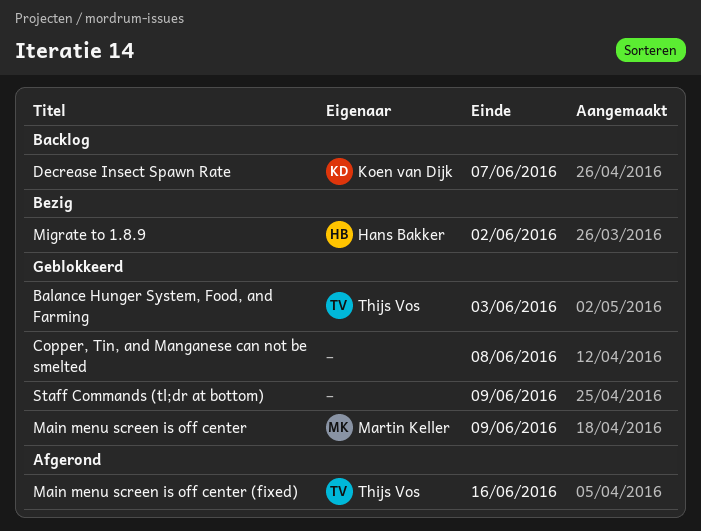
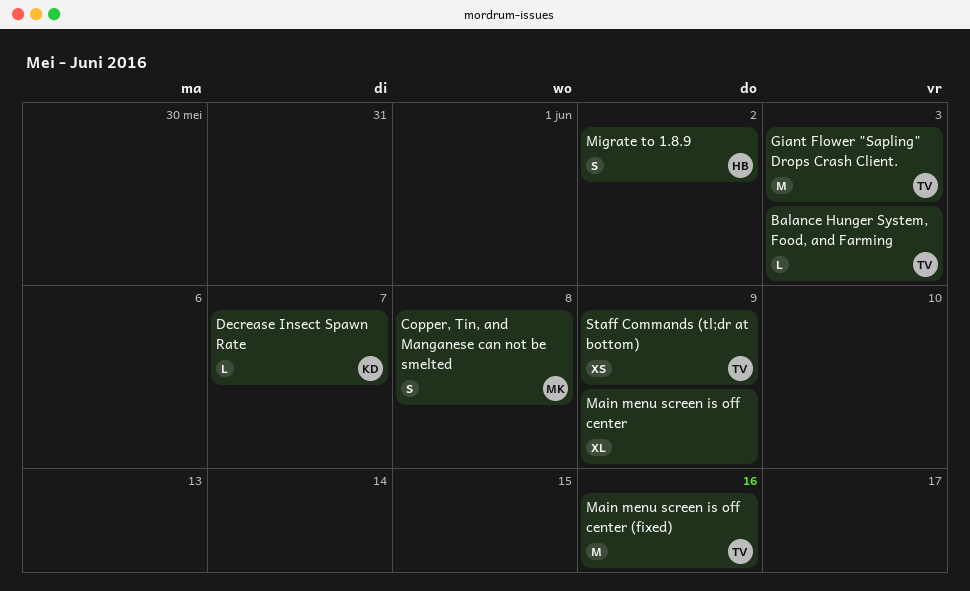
Copper, Tin, and Manganese can not be smelted, owner: none -> Martin Keller
Giant Flower "Sapling" Drops Crash Client.: none -> present
Main menu screen is off center, owner: Martin Keller -> none
Staff Commands (tl;dr at bottom), owner: none -> Thijs Vos

